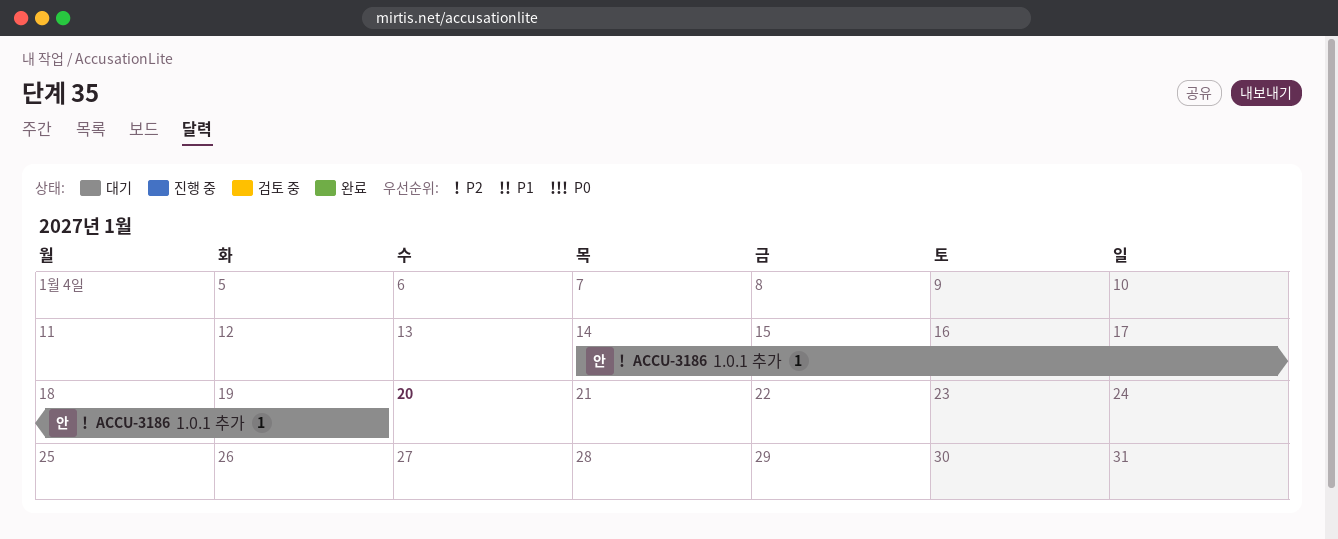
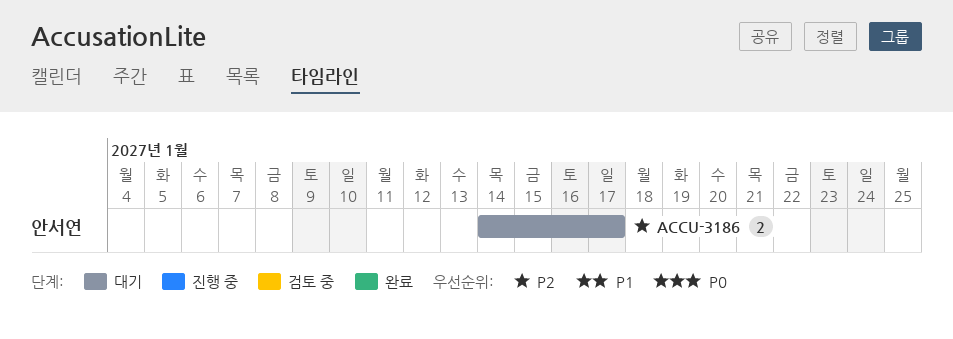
ACCU-3186, estimate: 1 -> 2
ACCU-3186, due: Jan 19 -> Jan 17

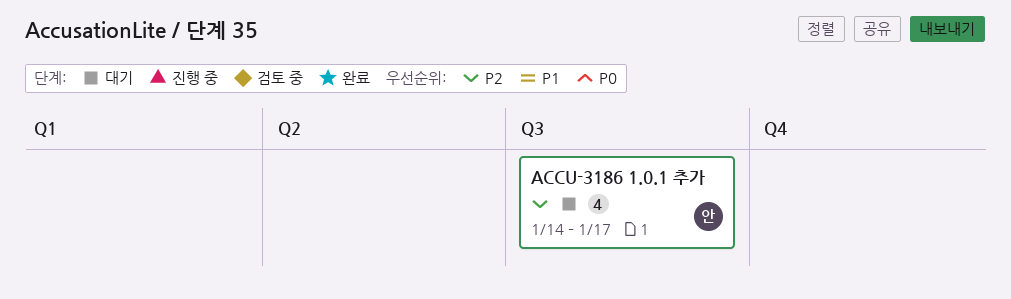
ACCU-3186, estimate: 2 -> 4

